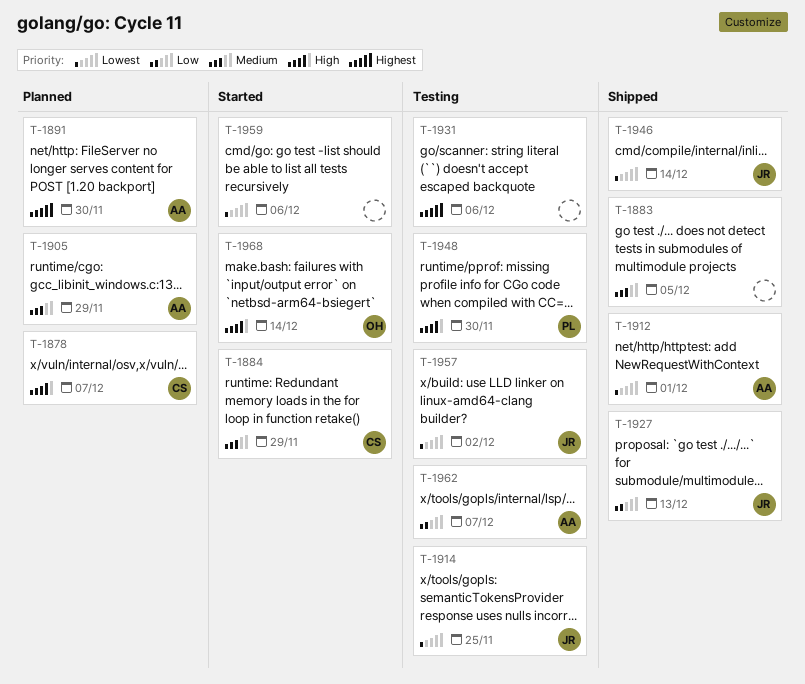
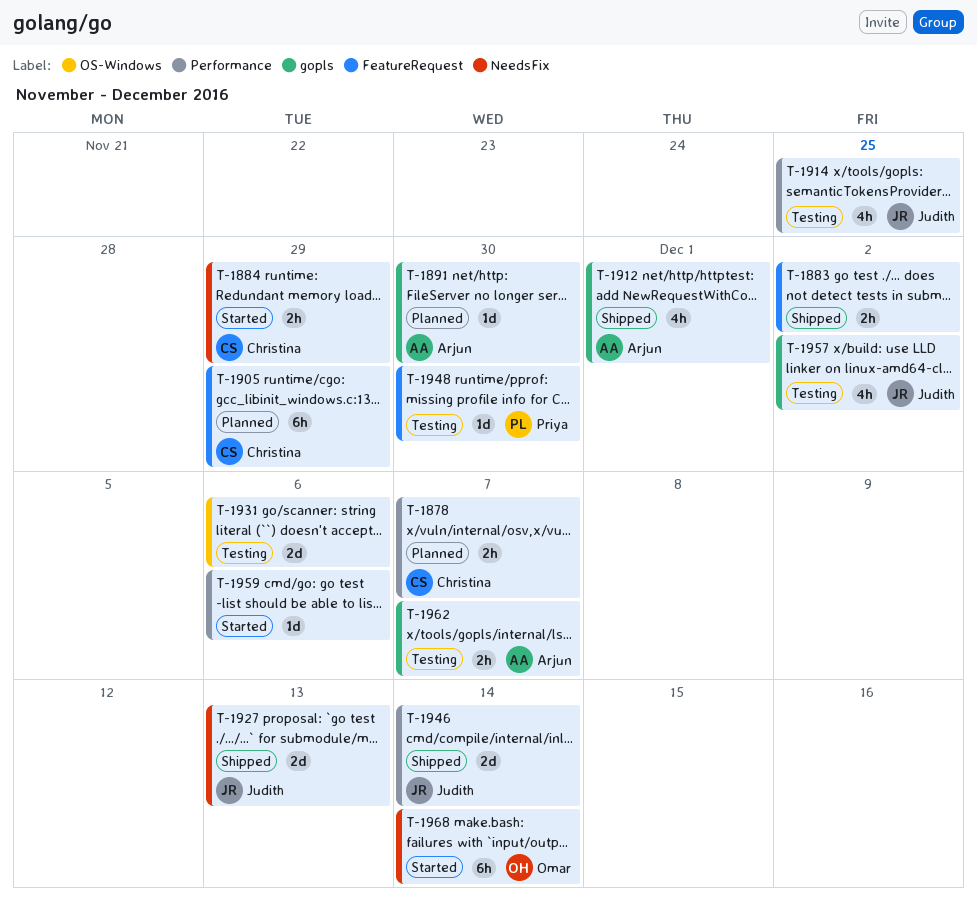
T-1883, due: Dec 5 -> Dec 2
T-1905, owner: Arjun -> Christina

